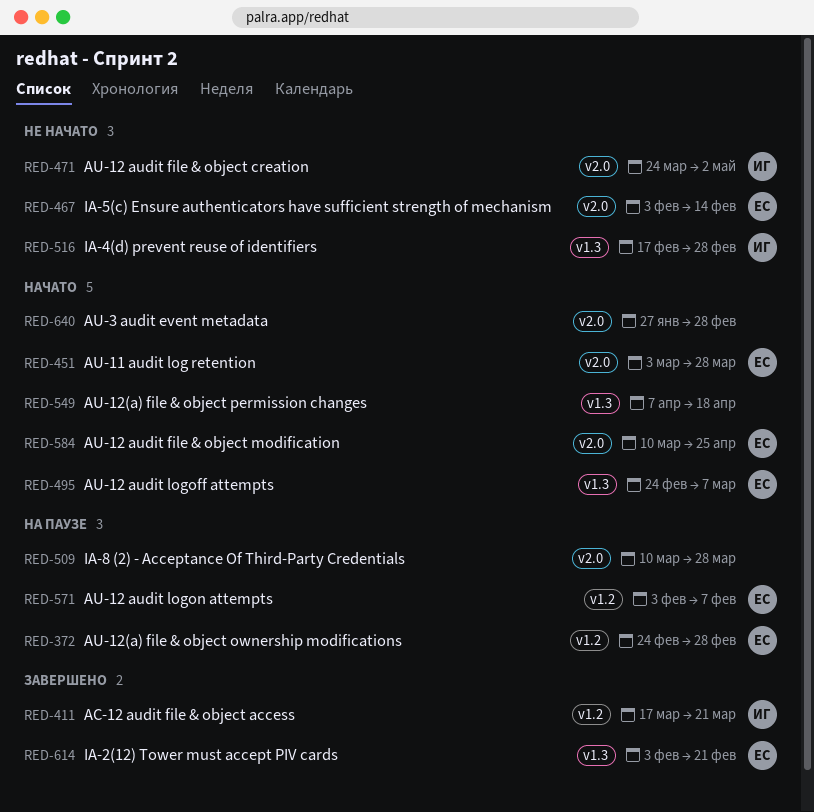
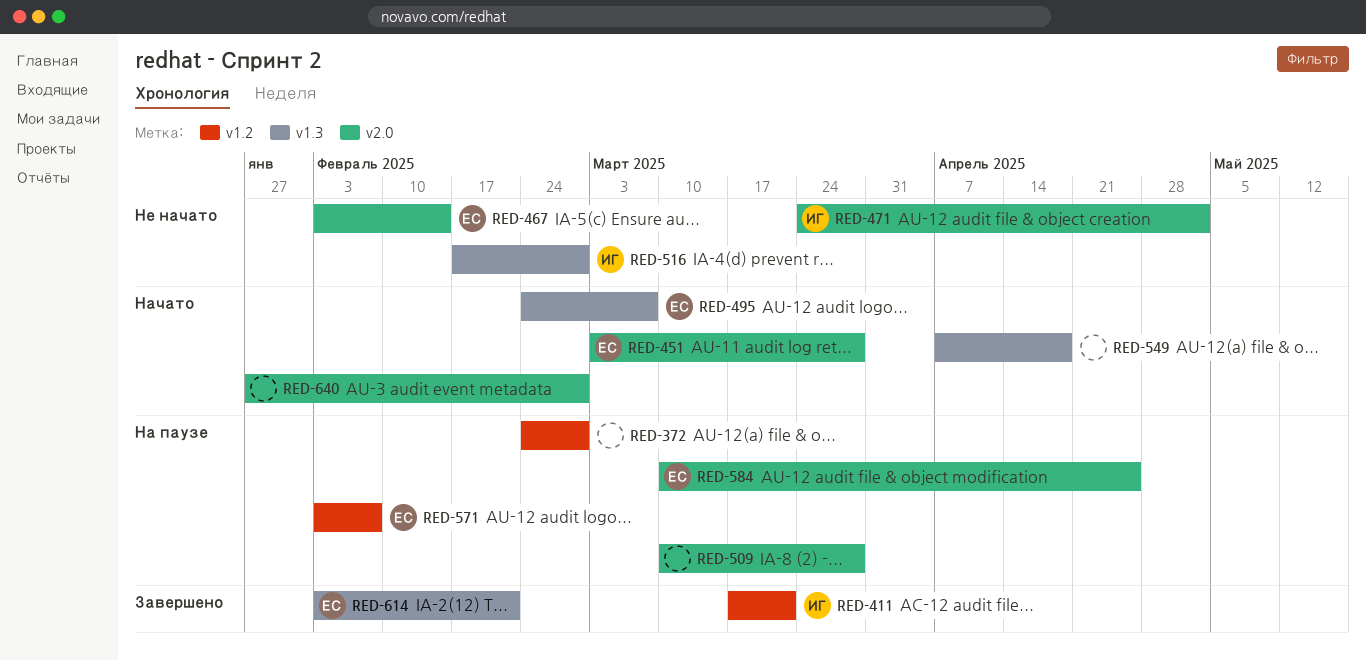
RED-372, owner: ЕС -> none
RED-584, status: Начато -> На паузе

